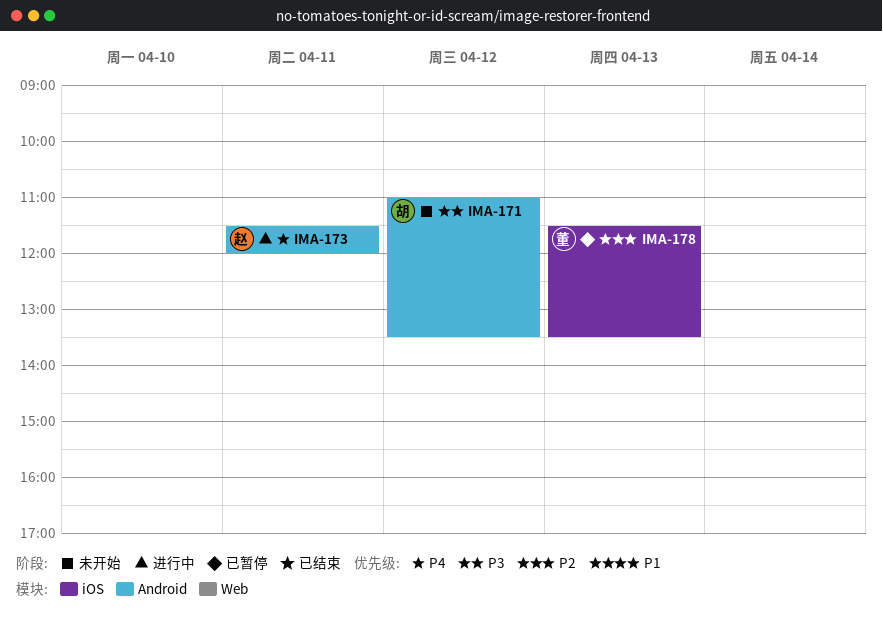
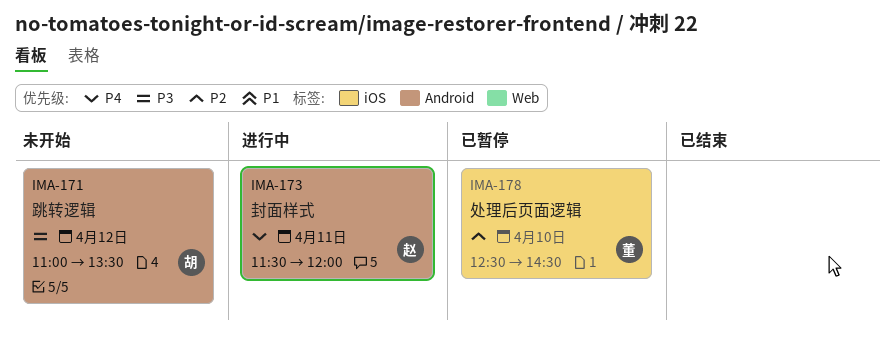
IMA-178, day: Apr 13 -> Apr 10
IMA-178, begins: 11:30 -> 12:30
IMA-178, ends: 13:30 -> 14:30

